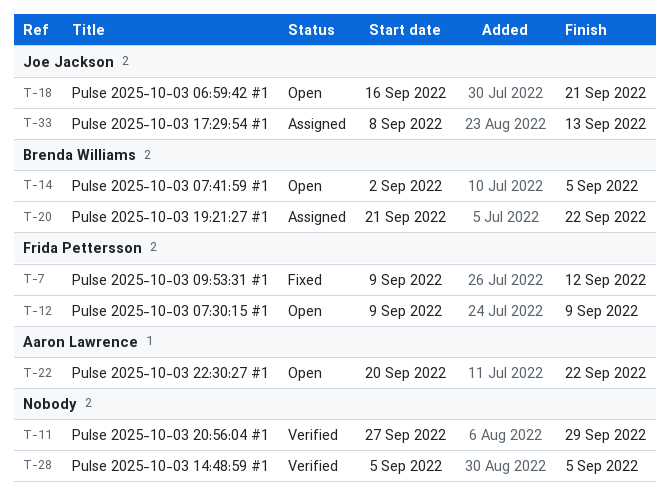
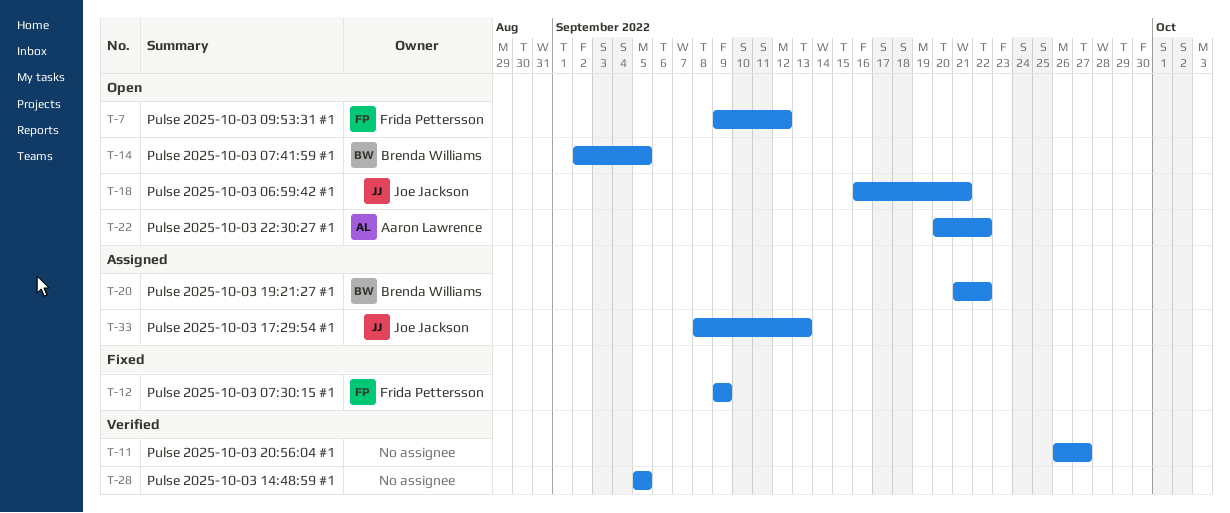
T-7, status: Fixed -> Open
T-11, start: Sep 27 -> Sep 26
T-11, due: Sep 29 -> Sep 27
T-12, status: Open -> Fixed

